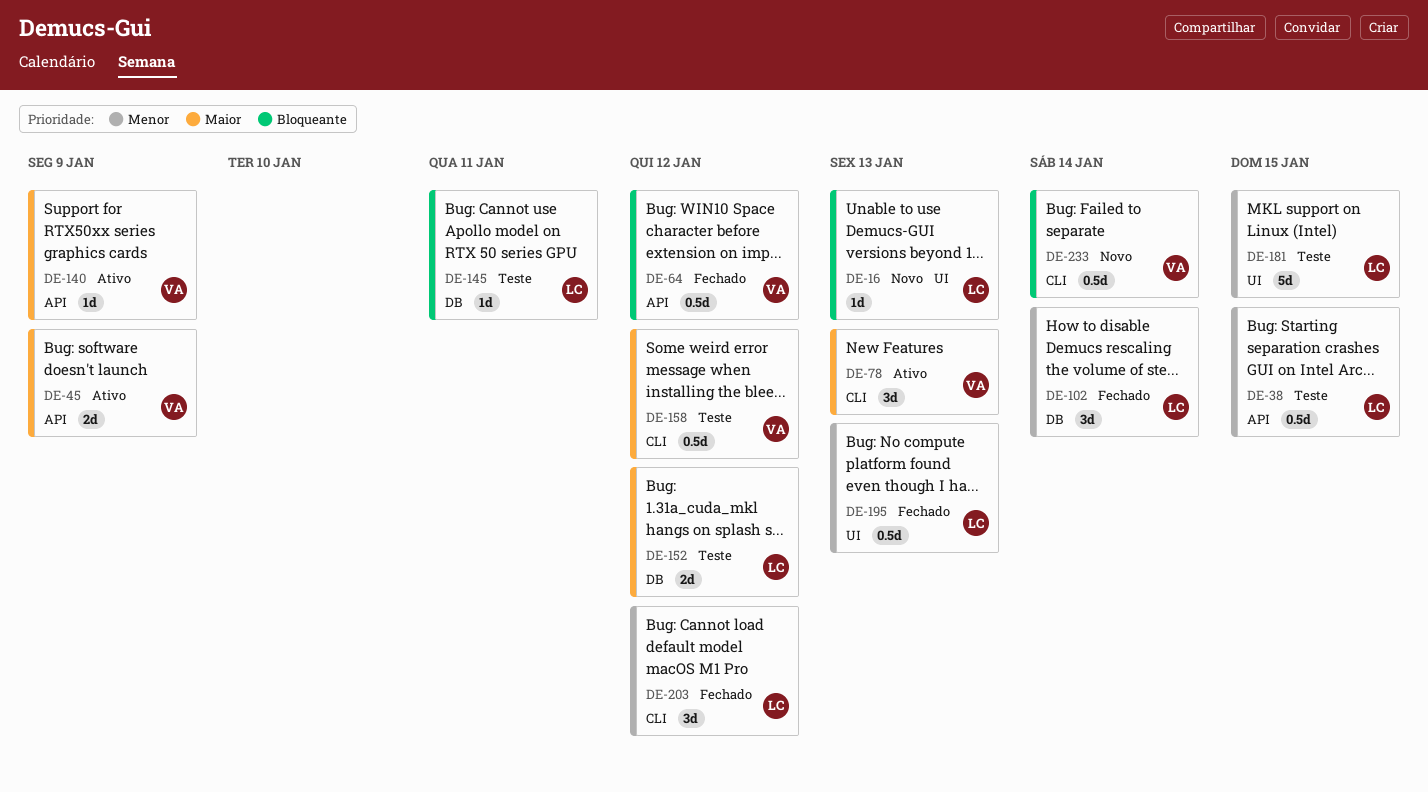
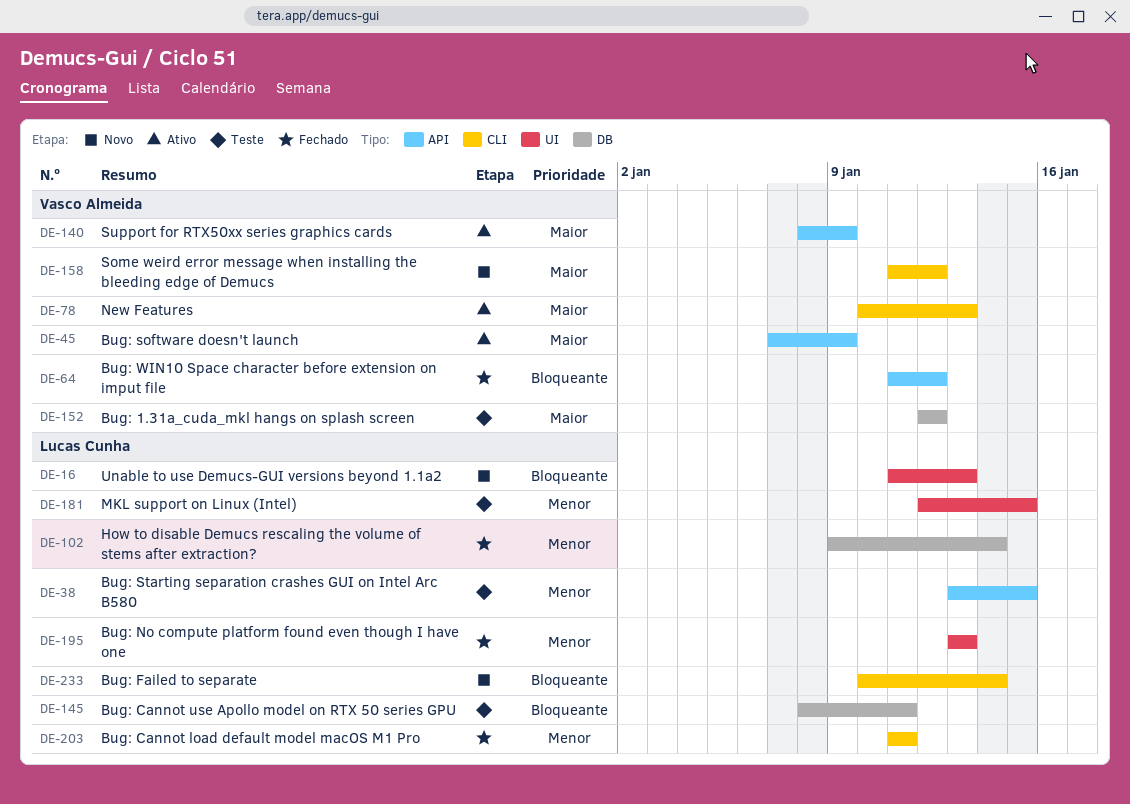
DE-152, owner: Lucas Cunha -> Vasco Almeida
DE-158, status: Teste -> Novo
DE-203, due: Jan 12 -> Jan 11
DE-233, owner: Vasco Almeida -> Lucas Cunha

